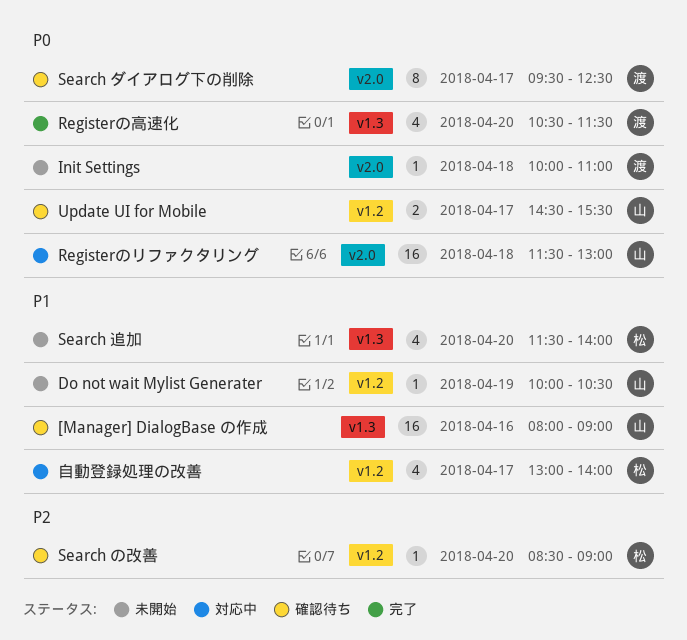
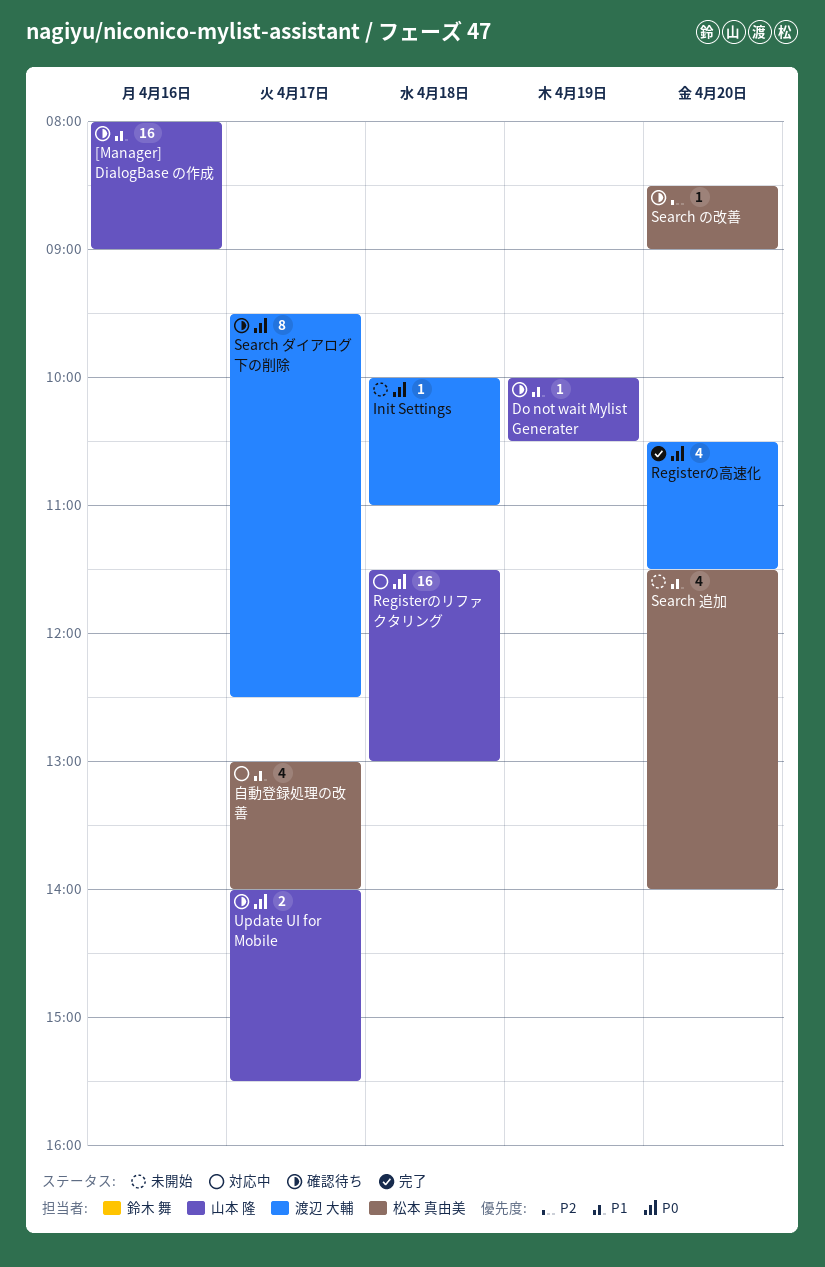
Do not wait Mylist Generater, status: 未開始 -> 確認待ち
Update UI for Mobile, begins: 14:30 -> 14:00

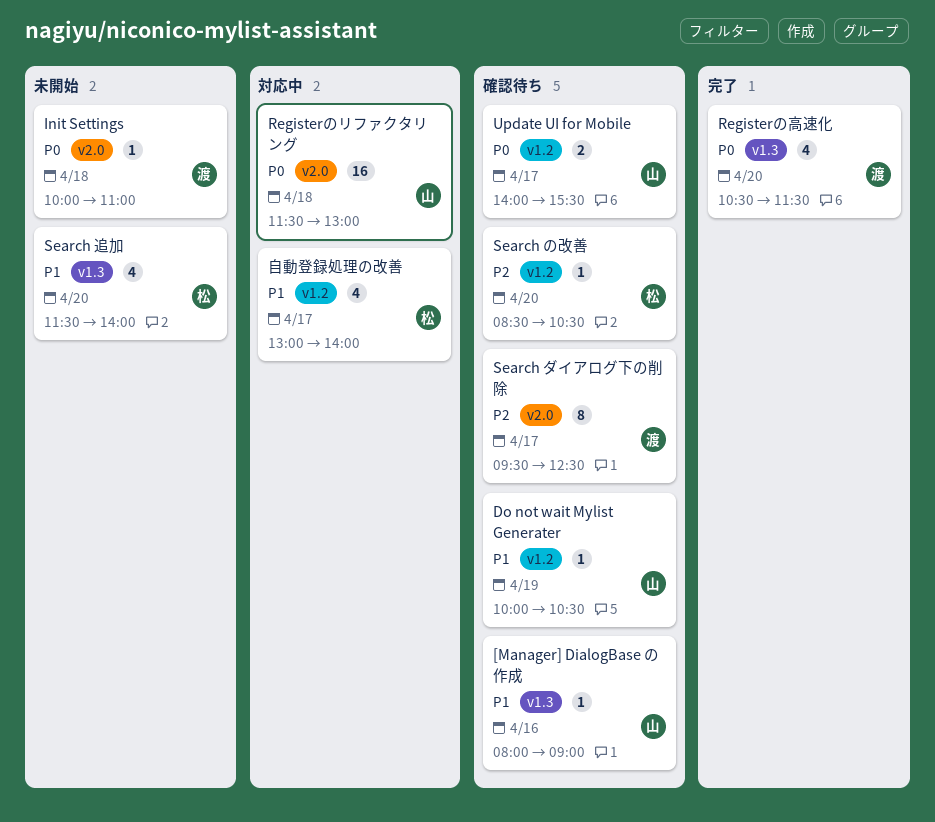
[Manager] DialogBase の作成, estimate: 16 -> 1
Search の改善, ends: 09:00 -> 10:30
Search ダイアログ下の削除, priority: P0 -> P2

